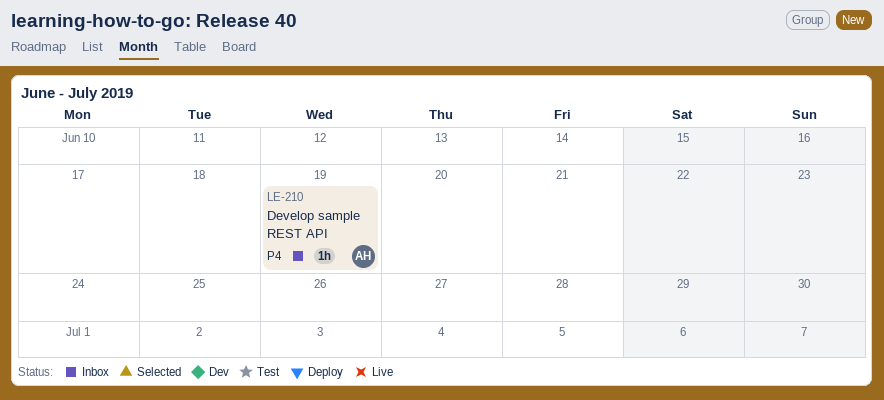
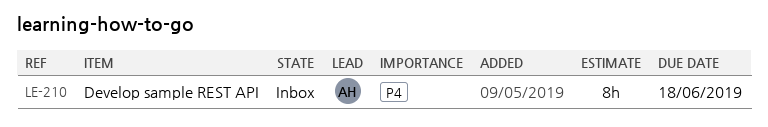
LE-210, estimate: 1h -> 8h
LE-210, due: Jun 19 -> Jun 18

